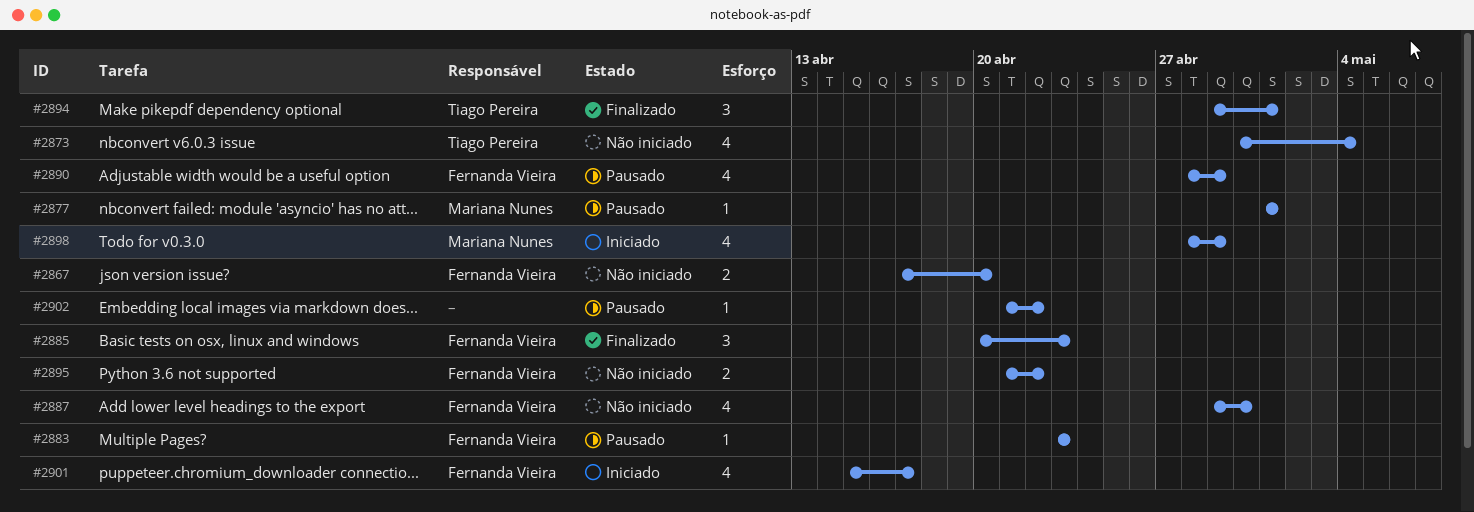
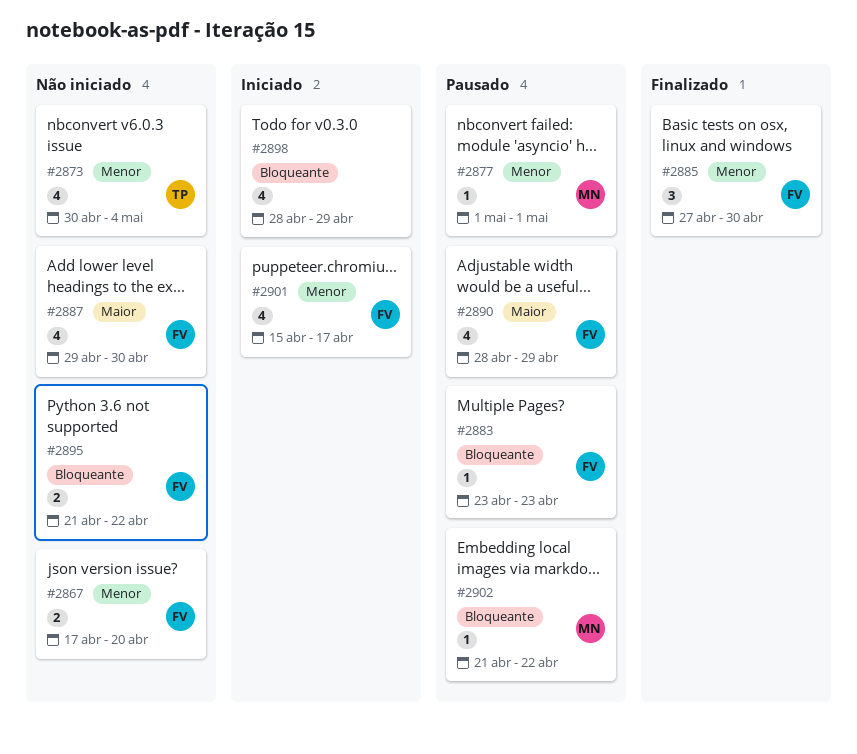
#2885, start: Apr 20 -> Apr 27
#2885, due: Apr 23 -> Apr 30
#2894: present -> none
#2898, owner: Mariana Nunes -> none
#2902, owner: none -> Mariana Nunes

